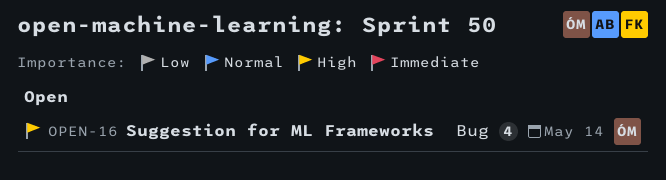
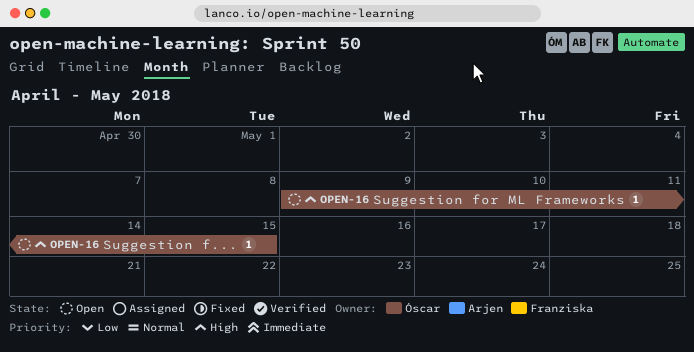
OPEN-16, estimate: 4 -> 1
OPEN-16, due: May 14 -> May 15

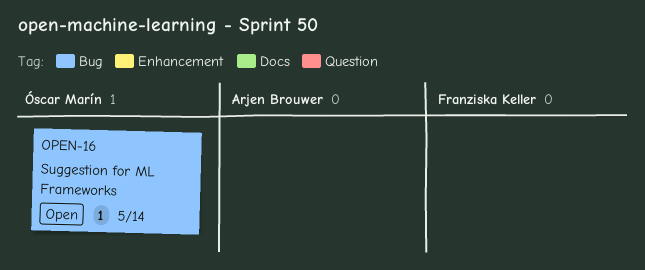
OPEN-16, due: May 15 -> May 14

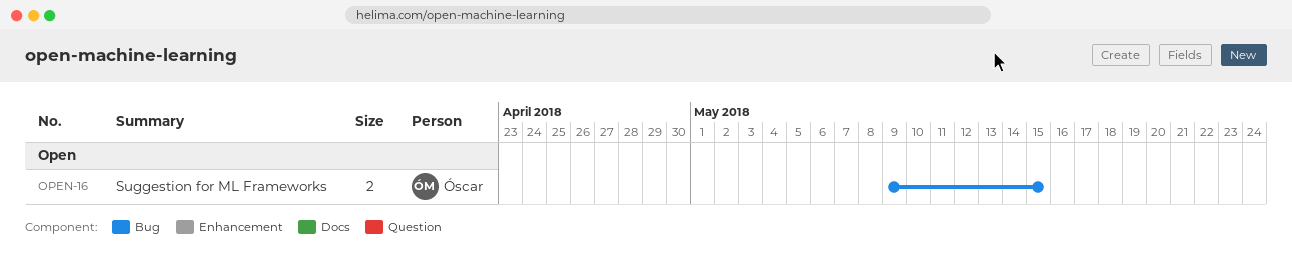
OPEN-16, estimate: 1 -> 2
OPEN-16, due: May 14 -> May 15

